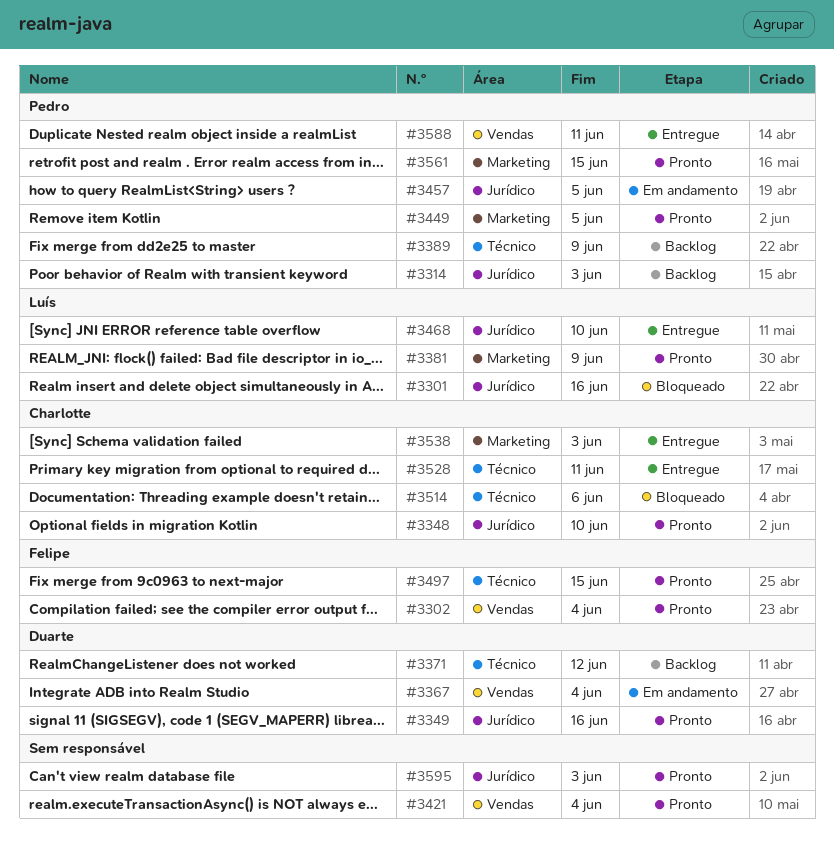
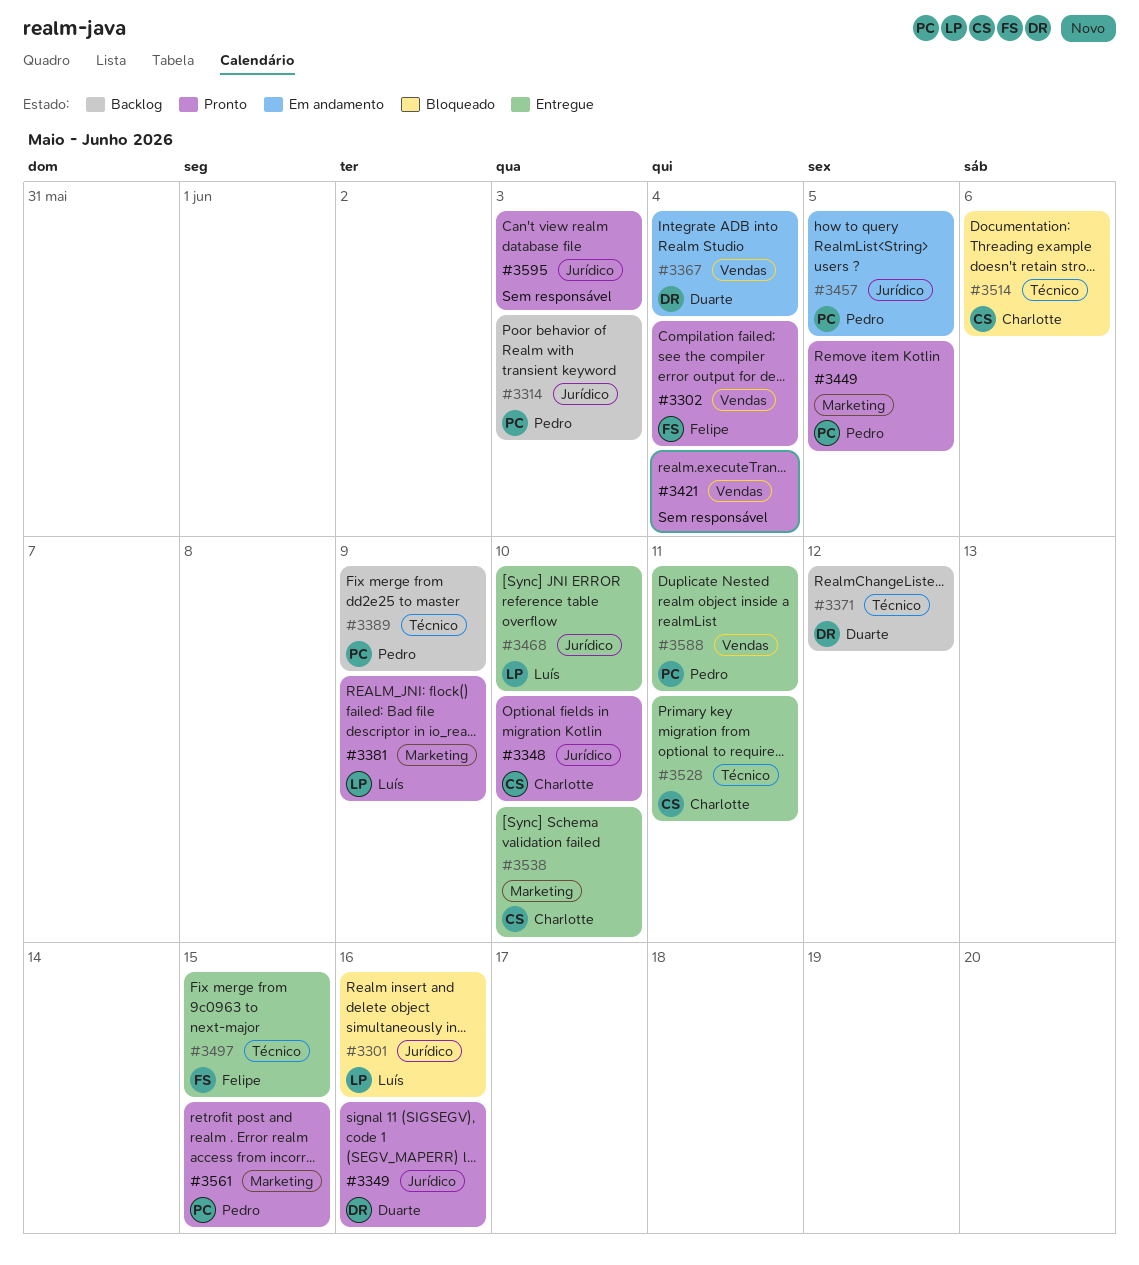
#3497, status: Pronto -> Entregue
#3538, due: Jun 3 -> Jun 10

